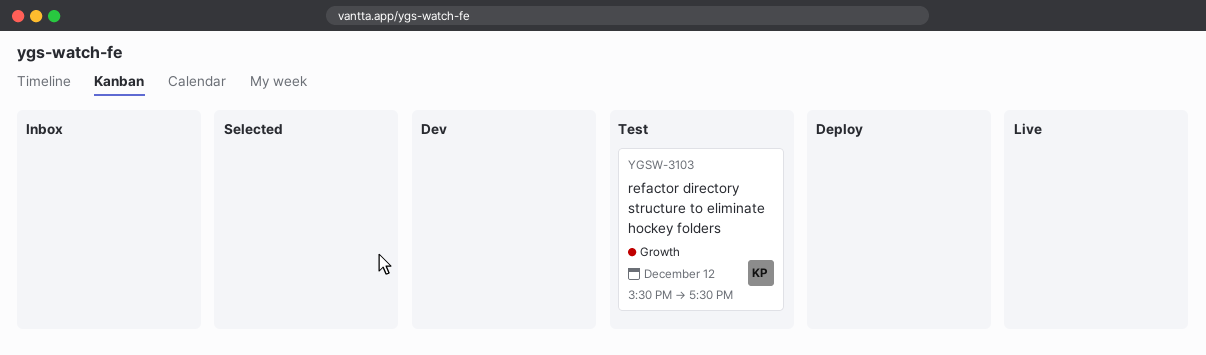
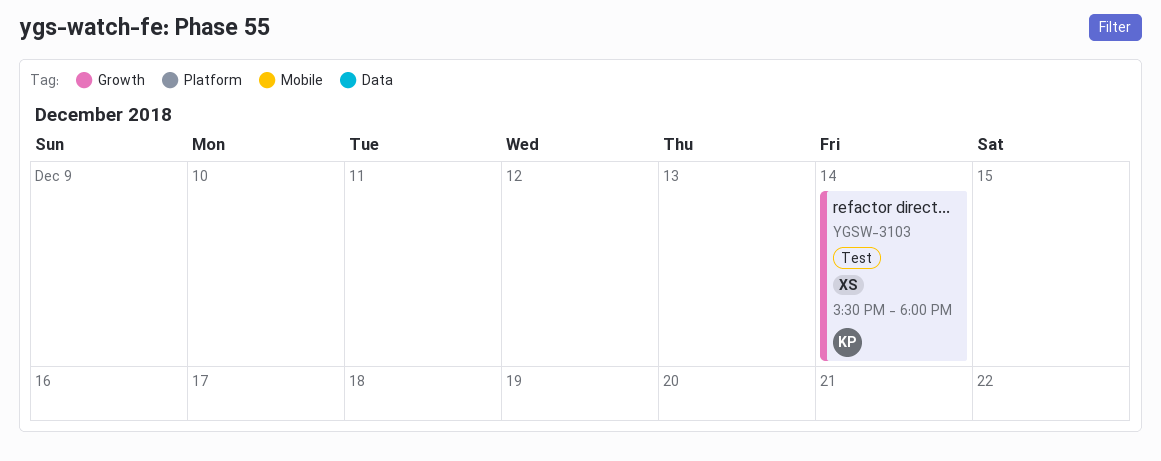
YGSW-3103, day: Dec 12 -> Dec 14
YGSW-3103, ends: 17:30 -> 18:00

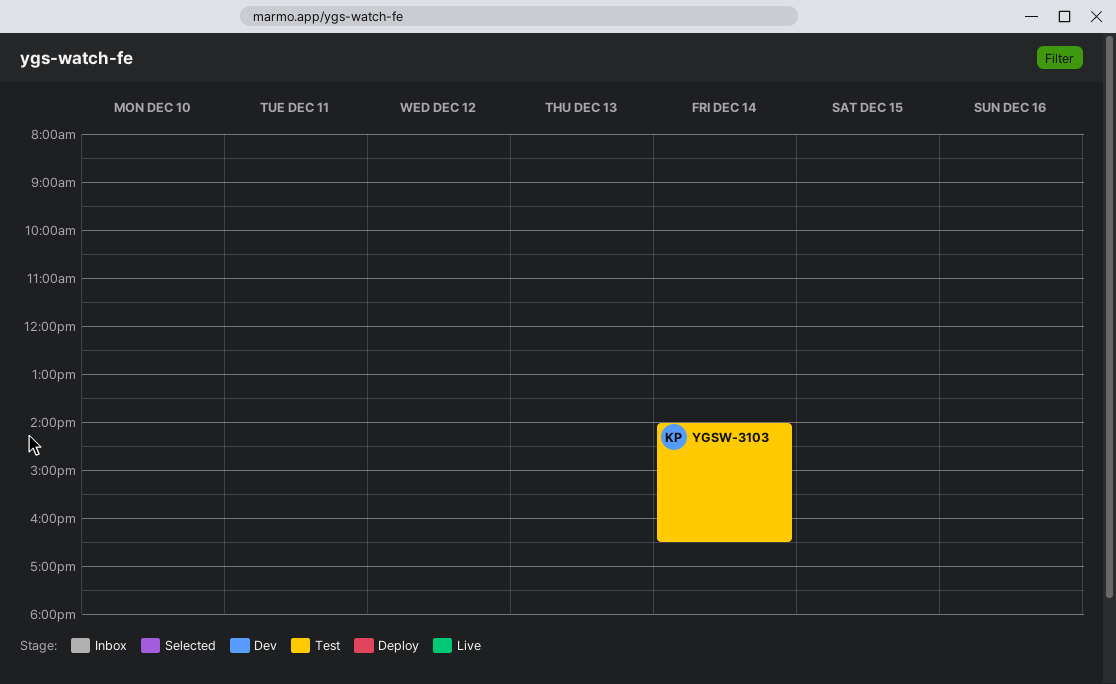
YGSW-3103, begins: 15:30 -> 14:00
YGSW-3103, ends: 18:00 -> 16:30

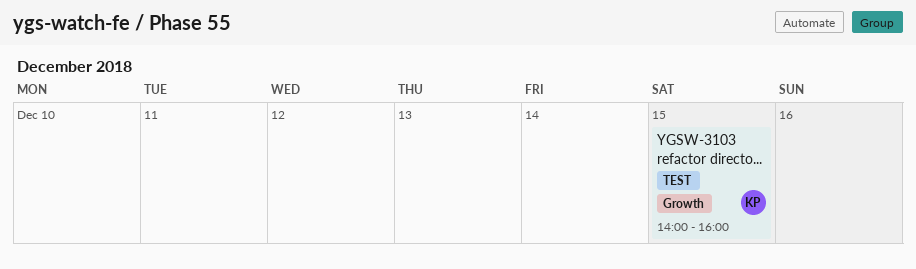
YGSW-3103, day: Dec 14 -> Dec 15
YGSW-3103, ends: 16:30 -> 16:00

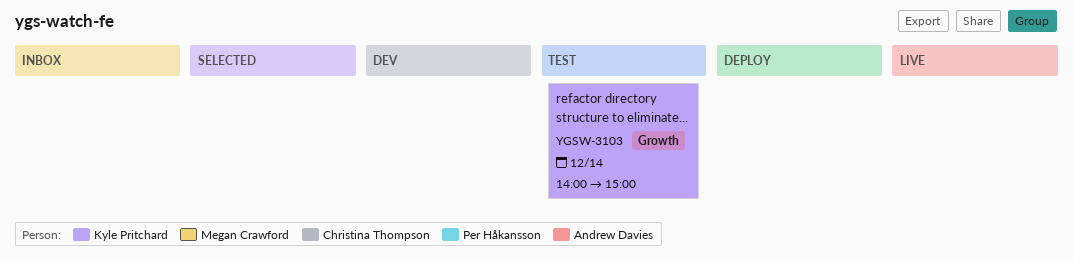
YGSW-3103, day: Dec 15 -> Dec 14
YGSW-3103, ends: 16:00 -> 15:00

